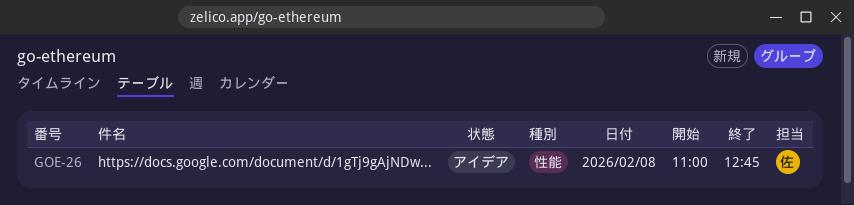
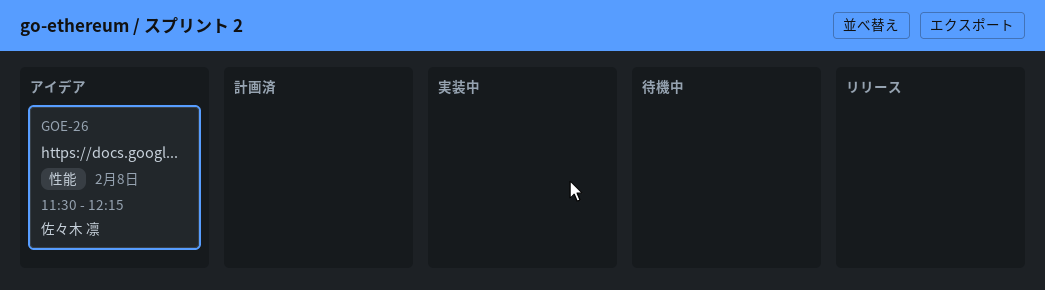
GOE-26, begins: 11:00 -> 11:30
GOE-26, ends: 12:45 -> 12:15

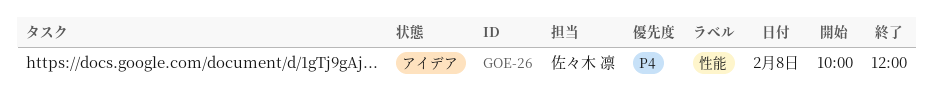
GOE-26, begins: 11:30 -> 10:00
GOE-26, ends: 12:15 -> 12:00

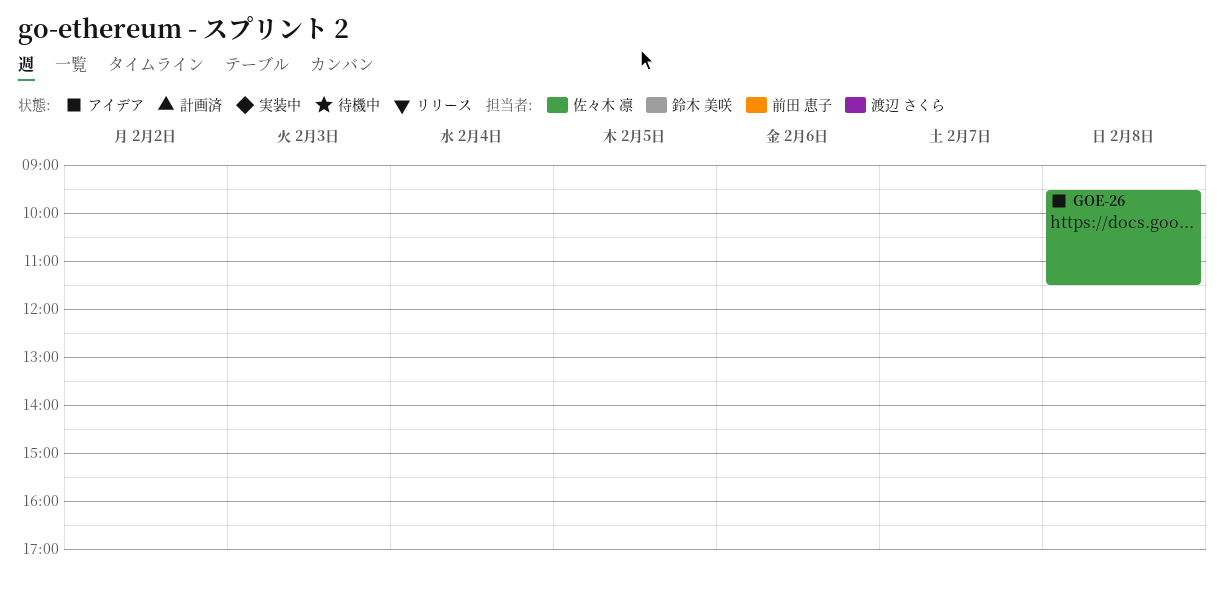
GOE-26, begins: 10:00 -> 09:30
GOE-26, ends: 12:00 -> 11:30

